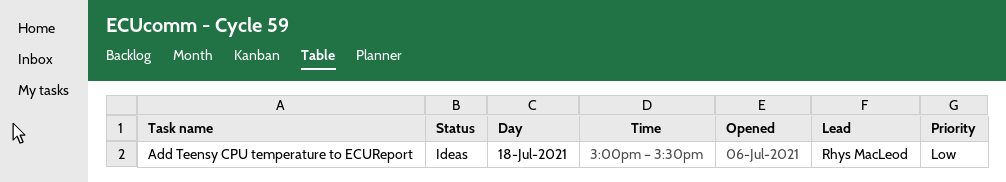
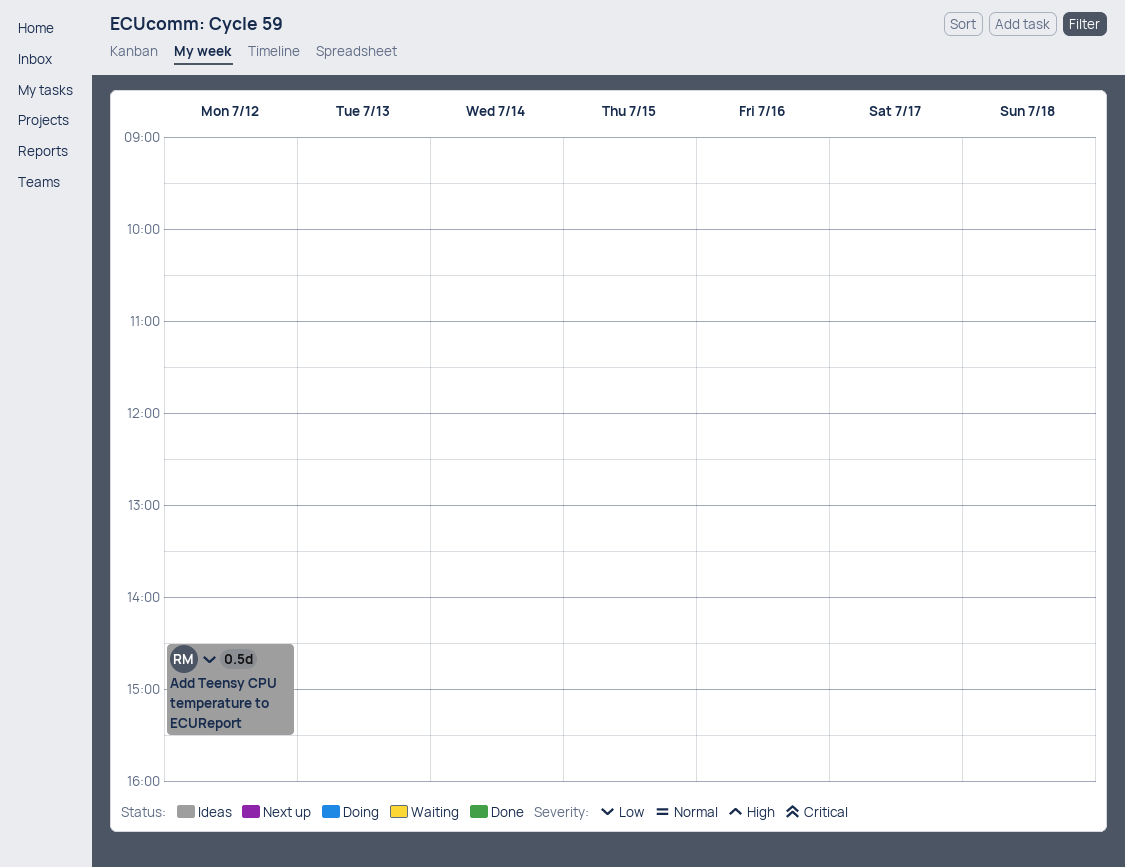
Add Teensy CPU temperature to ECUReport, day: Jul 18 -> Jul 12
Add Teensy CPU temperature to ECUReport, begins: 15:00 -> 14:30

